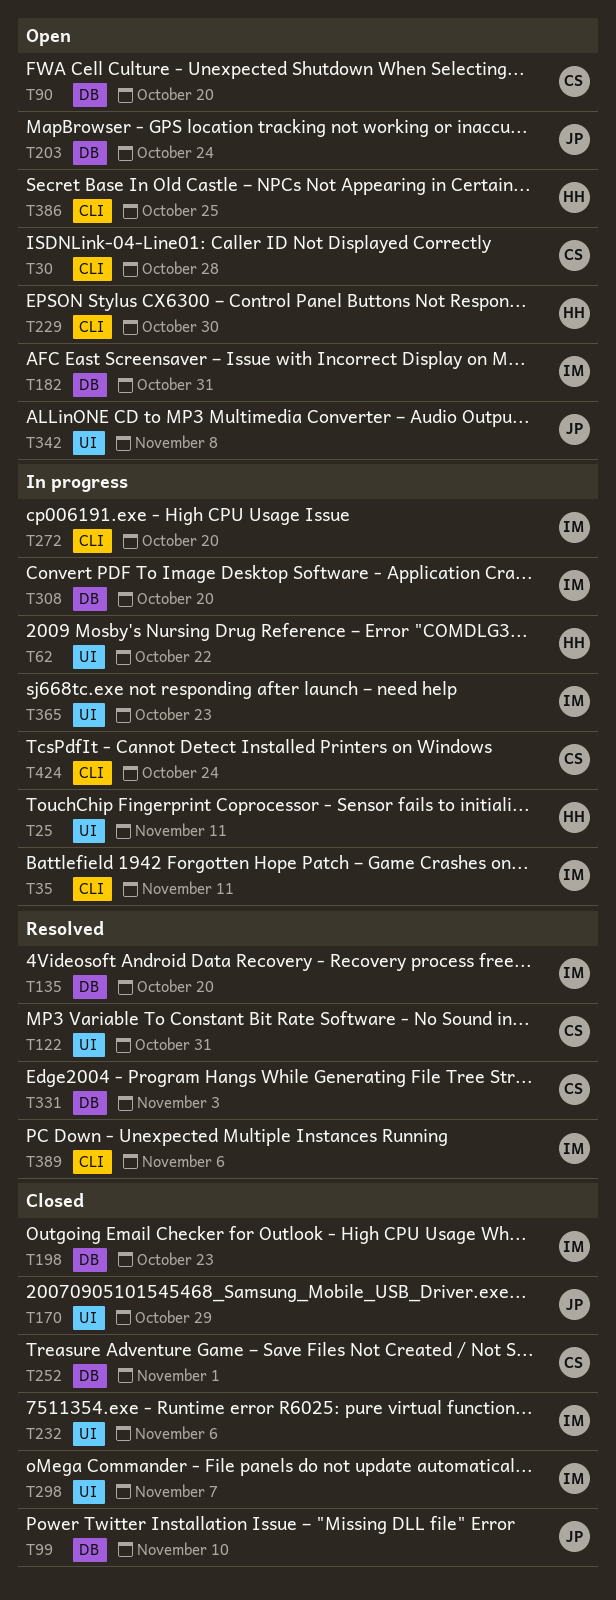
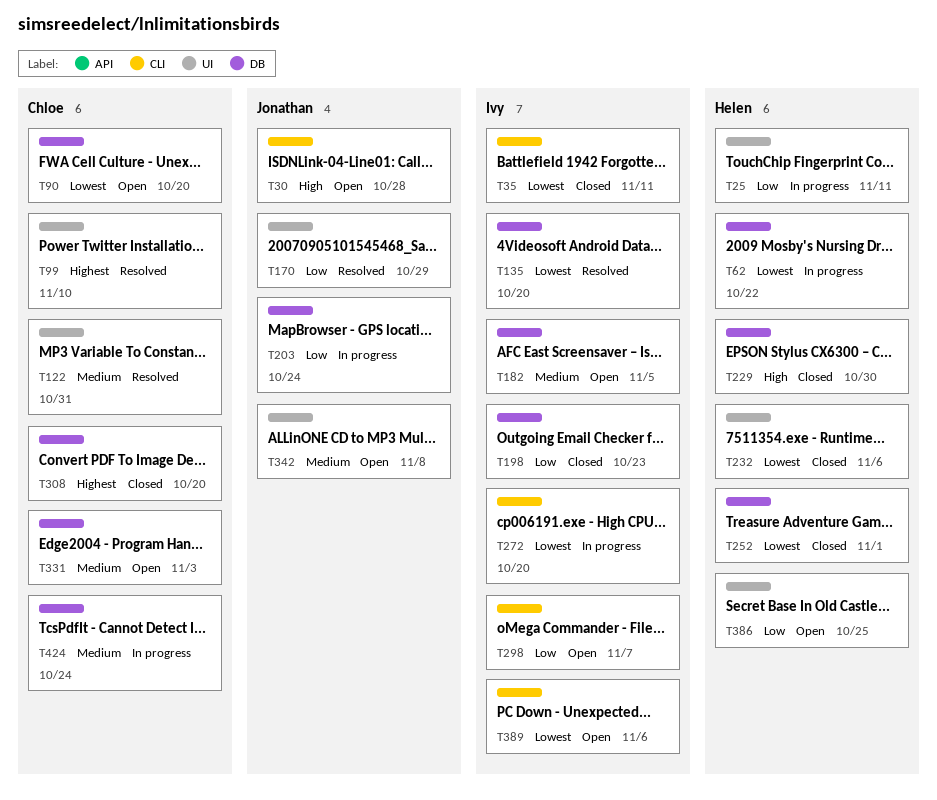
T30, owner: Chloe -> Jonathan
T35, status: In progress -> Closed
T62, label: UI -> DB
T99, status: Closed -> Resolved
T99, owner: Jonathan -> Chloe
T99, label: DB -> UI
T170, status: Closed -> Resolved
T182, due: Oct 31 -> Nov 5
T203, status: Open -> In progress
T229, status: Open -> Closed
T229, label: CLI -> DB
T232, owner: Ivy -> Helen
T252, owner: Chloe -> Helen
T298, status: Closed -> Open
T298, label: UI -> CLI
T308, status: In progress -> Closed
T308, owner: Ivy -> Chloe
T331, status: Resolved -> Open
T365: present -> none
T386, label: CLI -> UI
T389, status: Resolved -> Open
T424, label: CLI -> DB

